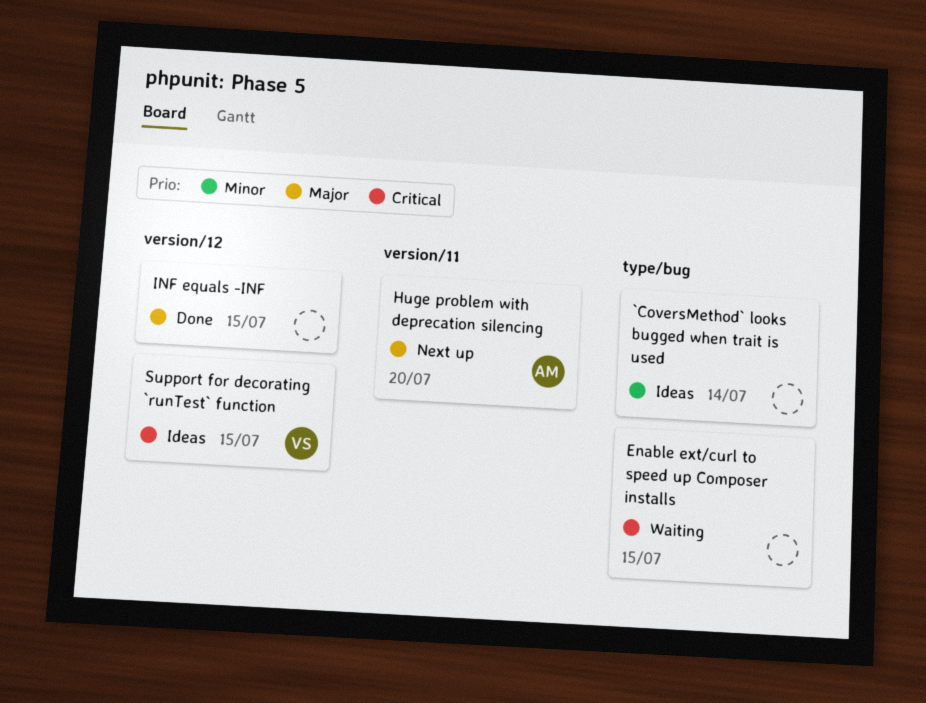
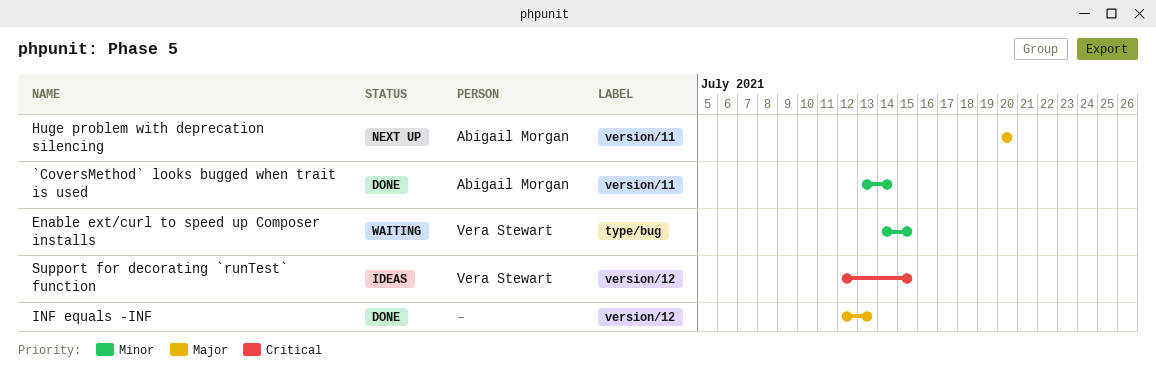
`CoversMethod` looks bugged when trait is used, status: Ideas -> Done
`CoversMethod` looks bugged when trait is used, owner: none -> Abigail Morgan
`CoversMethod` looks bugged when trait is used, label: type/bug -> version/11
Enable ext/curl to speed up Composer installs, owner: none -> Vera Stewart
Enable ext/curl to speed up Composer installs, priority: Critical -> Minor
INF equals -INF, due: Jul 15 -> Jul 13

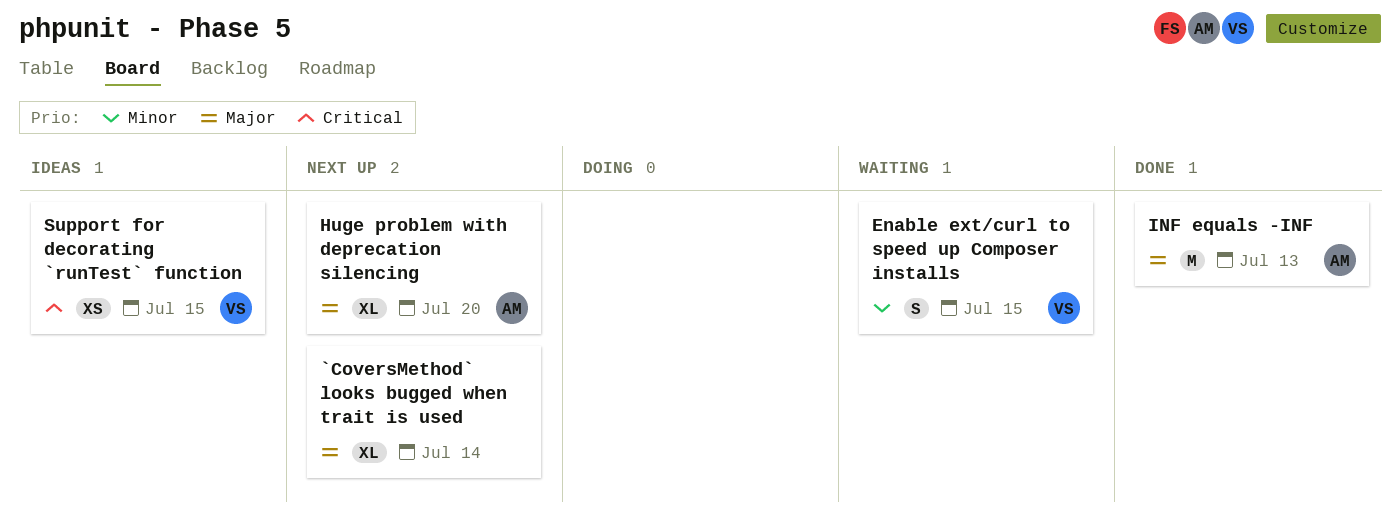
`CoversMethod` looks bugged when trait is used, status: Done -> Next up
`CoversMethod` looks bugged when trait is used, owner: Abigail Morgan -> none
`CoversMethod` looks bugged when trait is used, priority: Minor -> Major
INF equals -INF, owner: none -> Abigail Morgan

